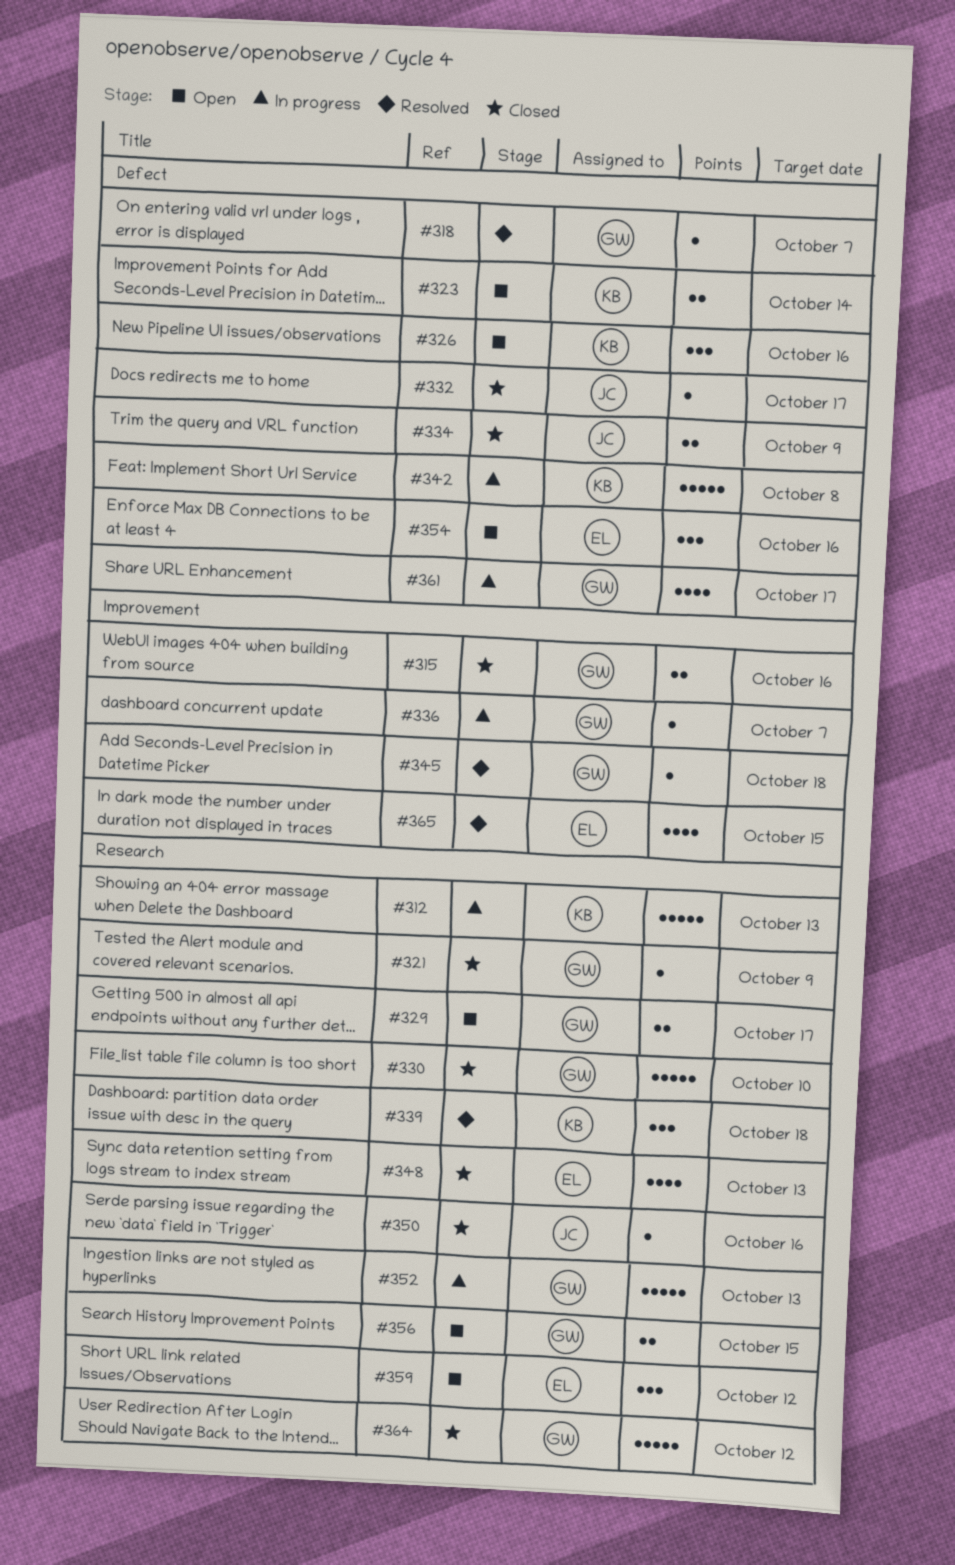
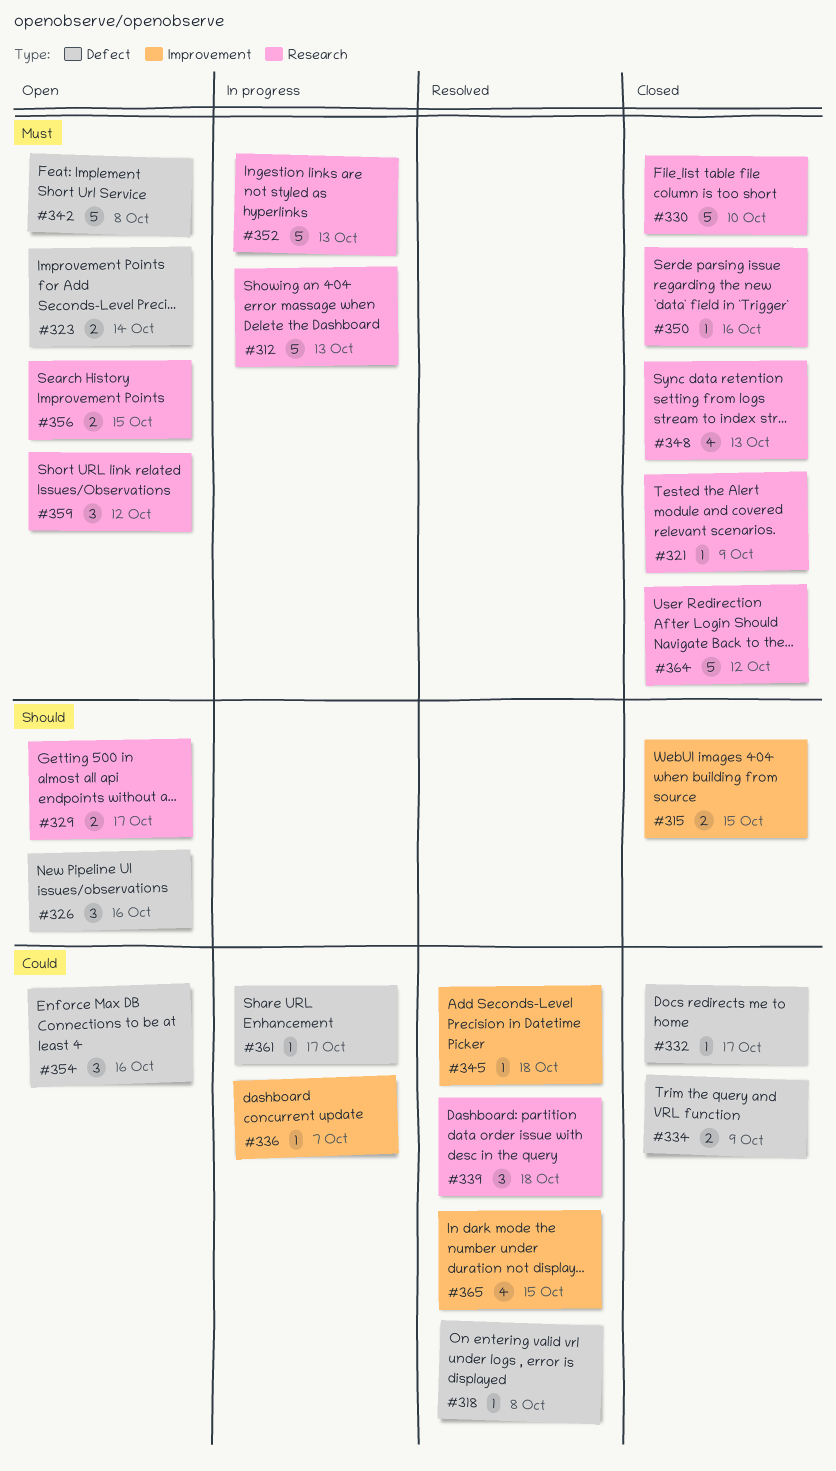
#315, due: Oct 16 -> Oct 15
#318, due: Oct 7 -> Oct 8
#342, status: In progress -> Open
#361, estimate: 4 -> 1

